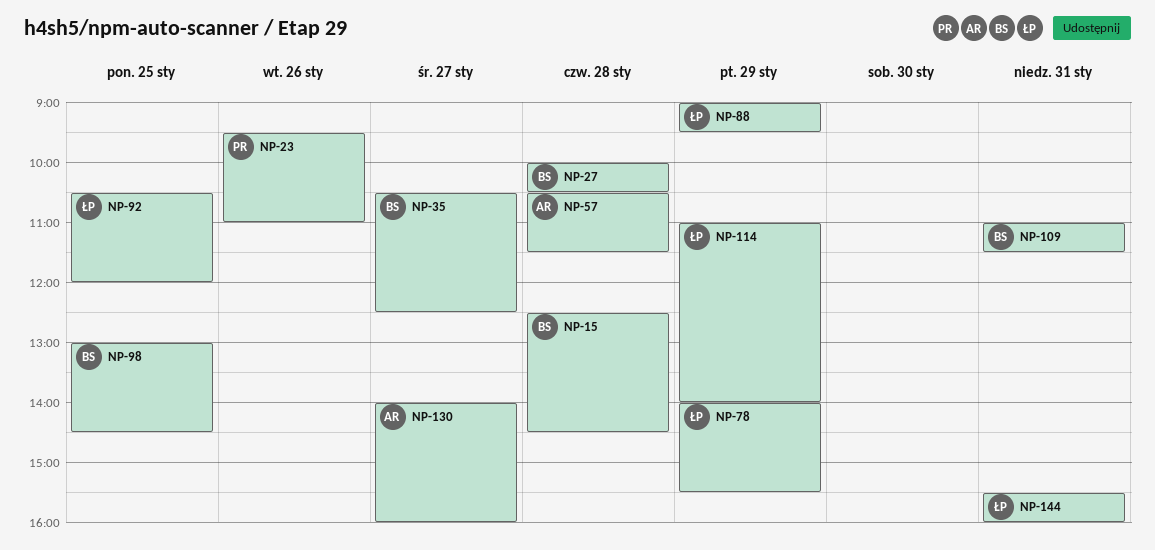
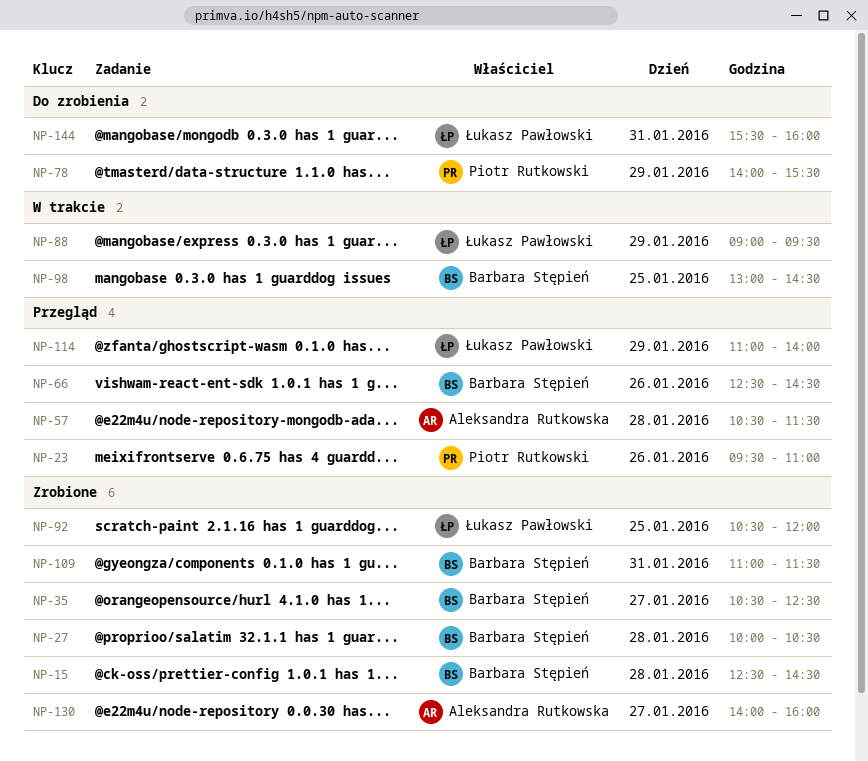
NP-66: none -> present
NP-78, owner: Łukasz Pawłowski -> Piotr Rutkowski

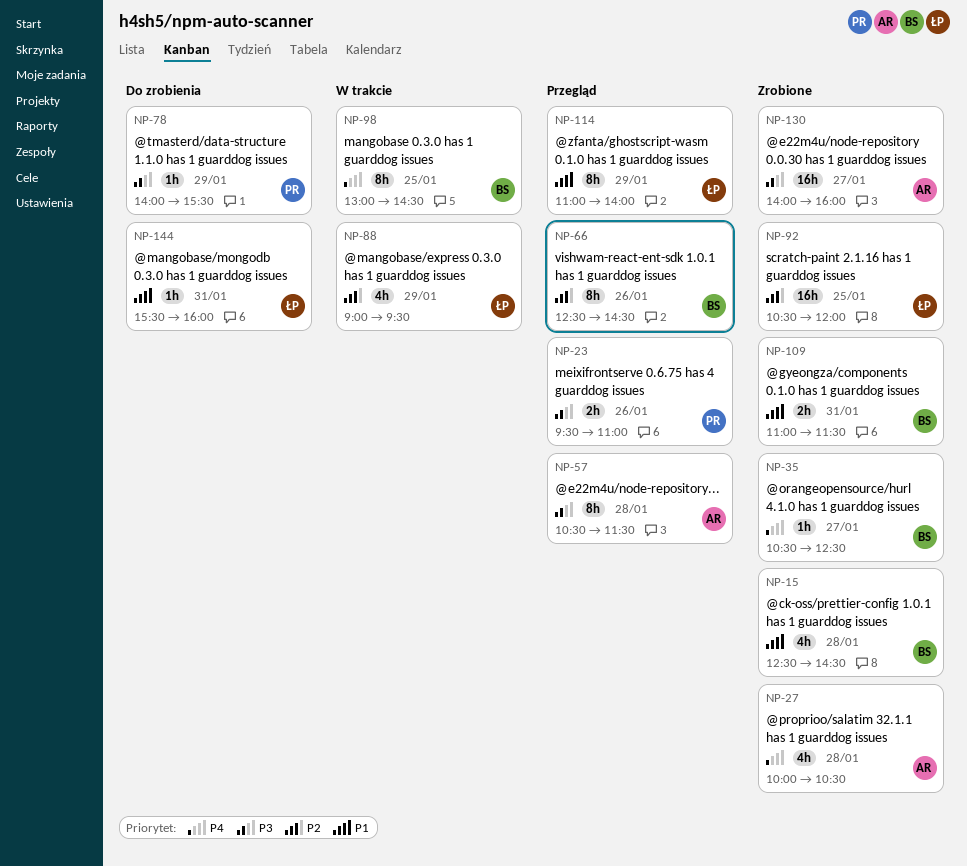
NP-27, owner: Barbara Stępień -> Aleksandra Rutkowska

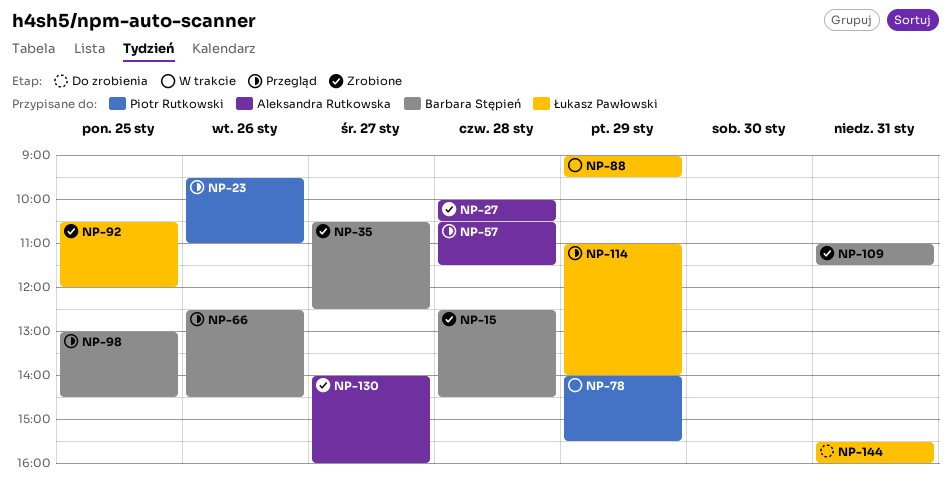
NP-78, status: Do zrobienia -> W trakcie
NP-98, status: W trakcie -> Przegląd

